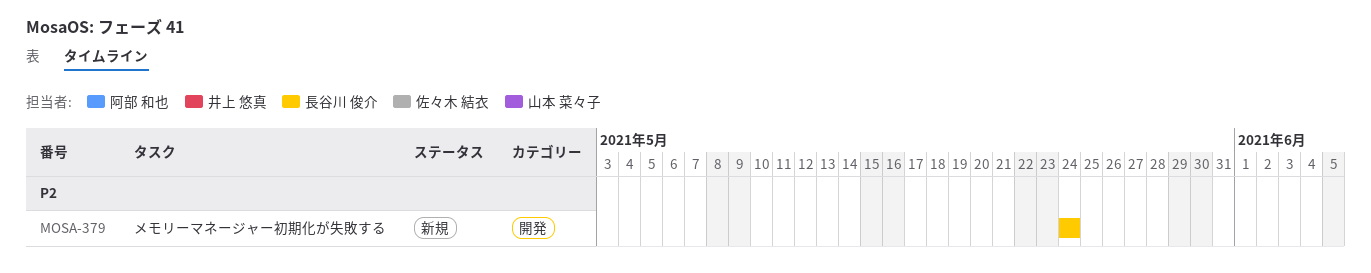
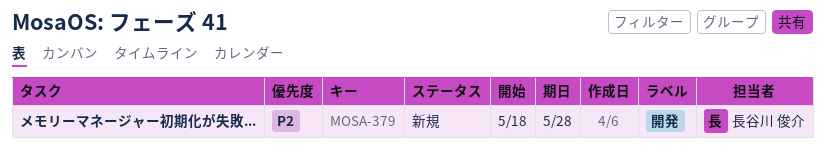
MOSA-379, start: May 24 -> May 18
MOSA-379, due: May 24 -> May 28

